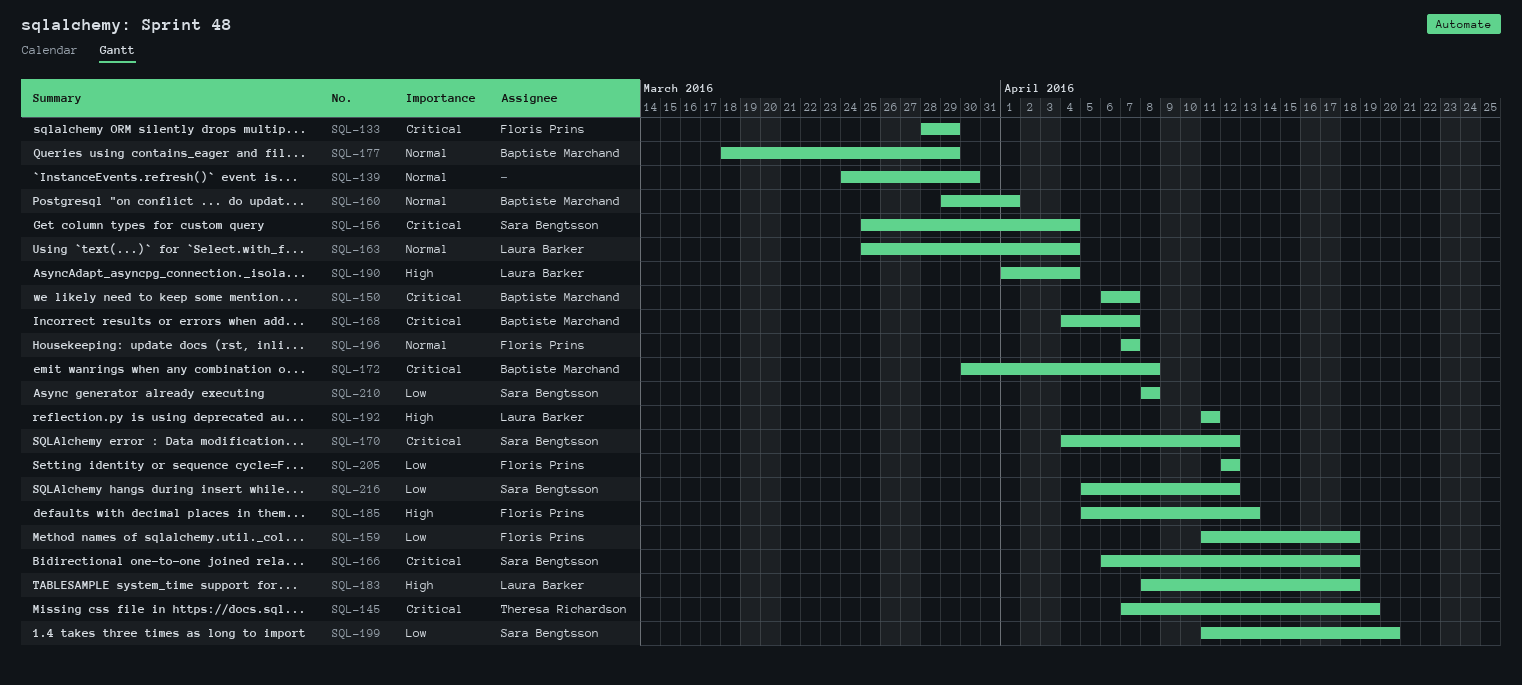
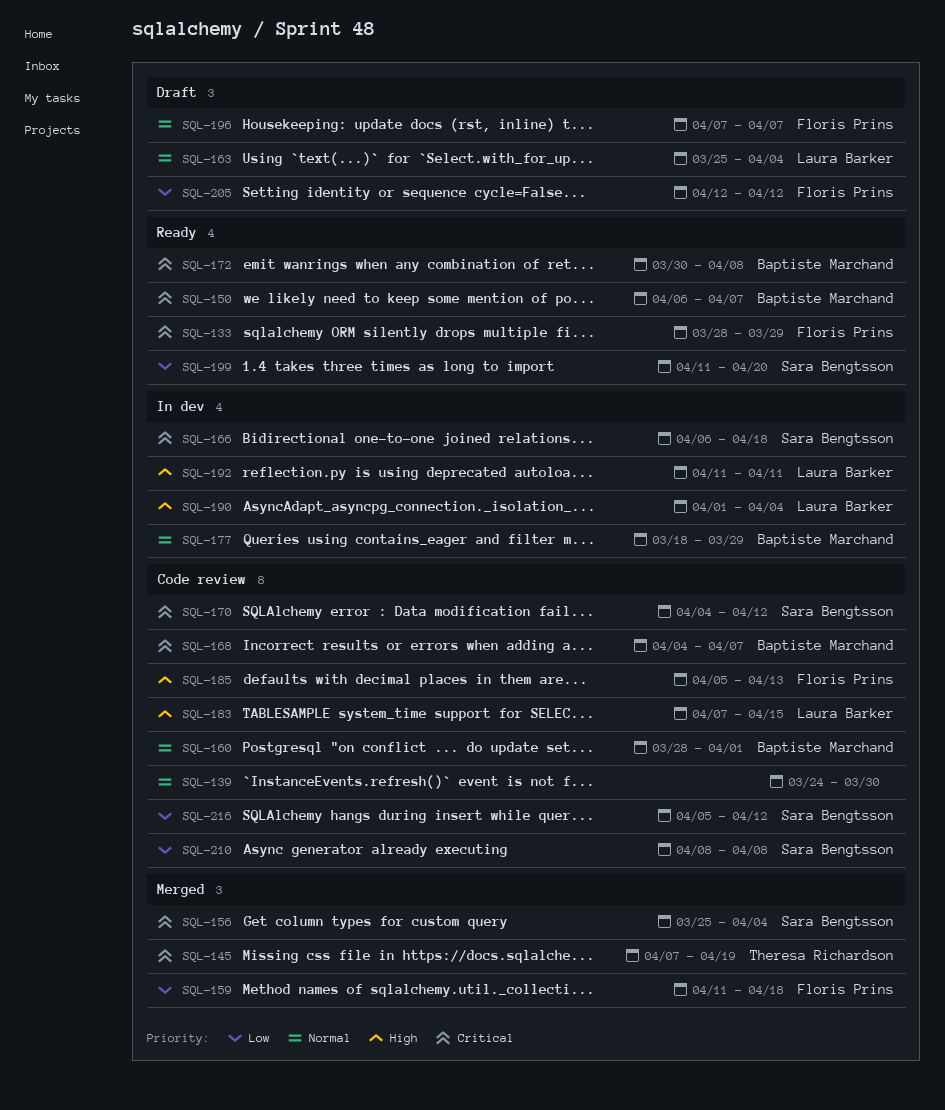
SQL-160, start: Mar 29 -> Mar 28
SQL-183, start: Apr 8 -> Apr 7
SQL-183, due: Apr 18 -> Apr 15

